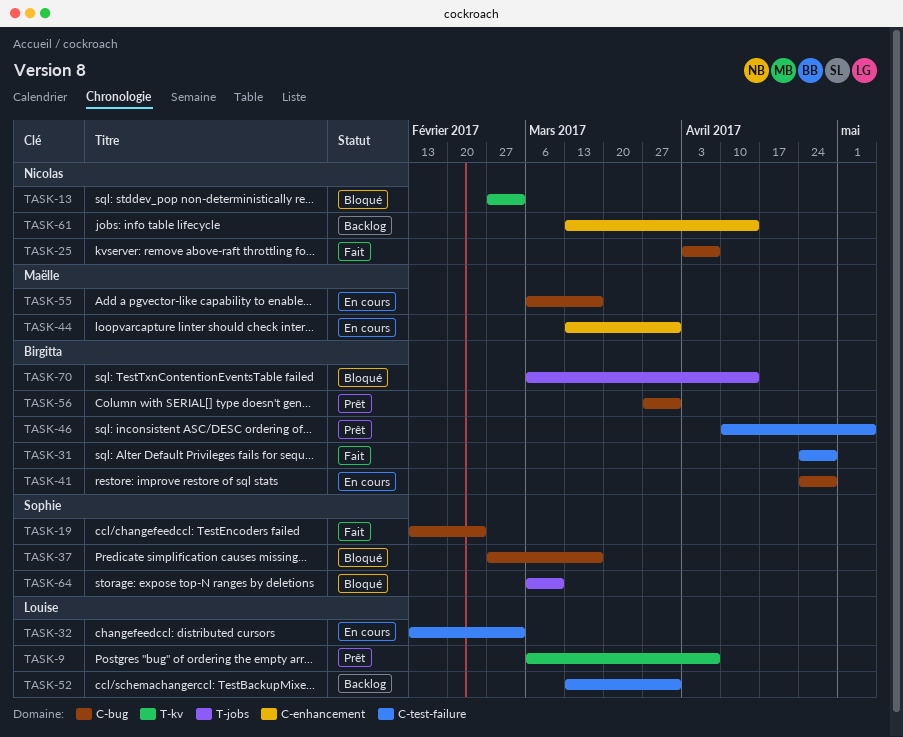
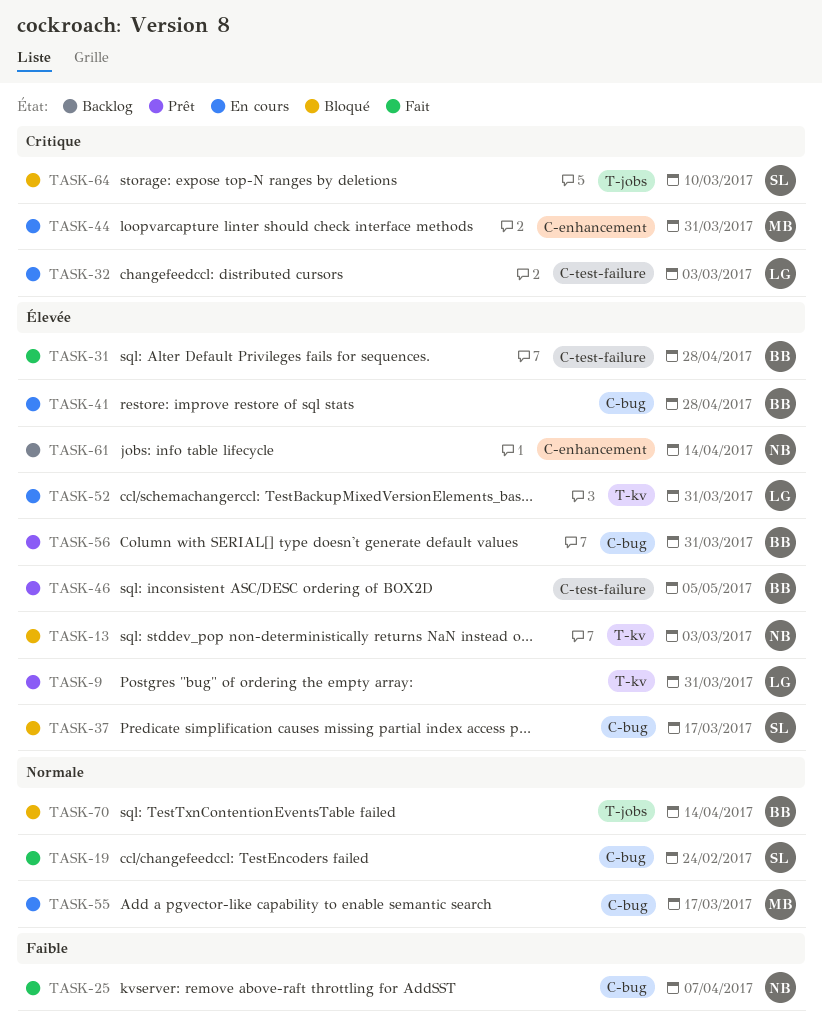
TASK-9, due: Apr 7 -> Mar 31
TASK-52, status: Backlog -> En cours
TASK-52, label: C-test-failure -> T-kv

